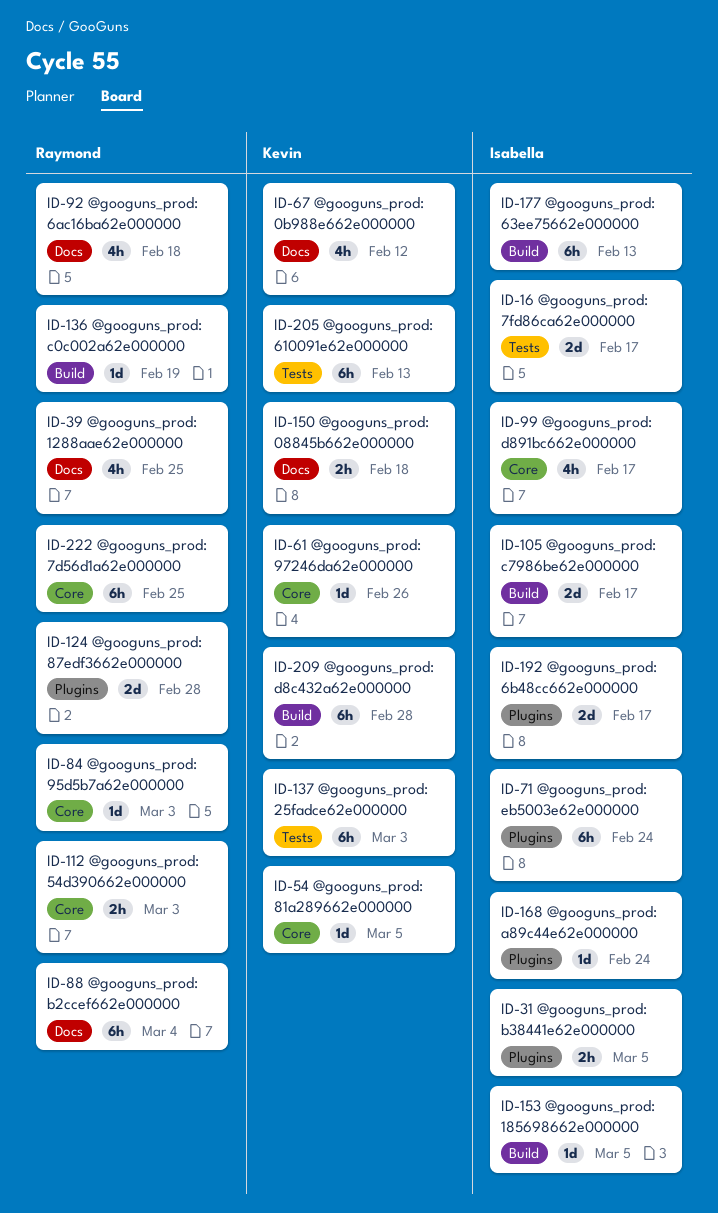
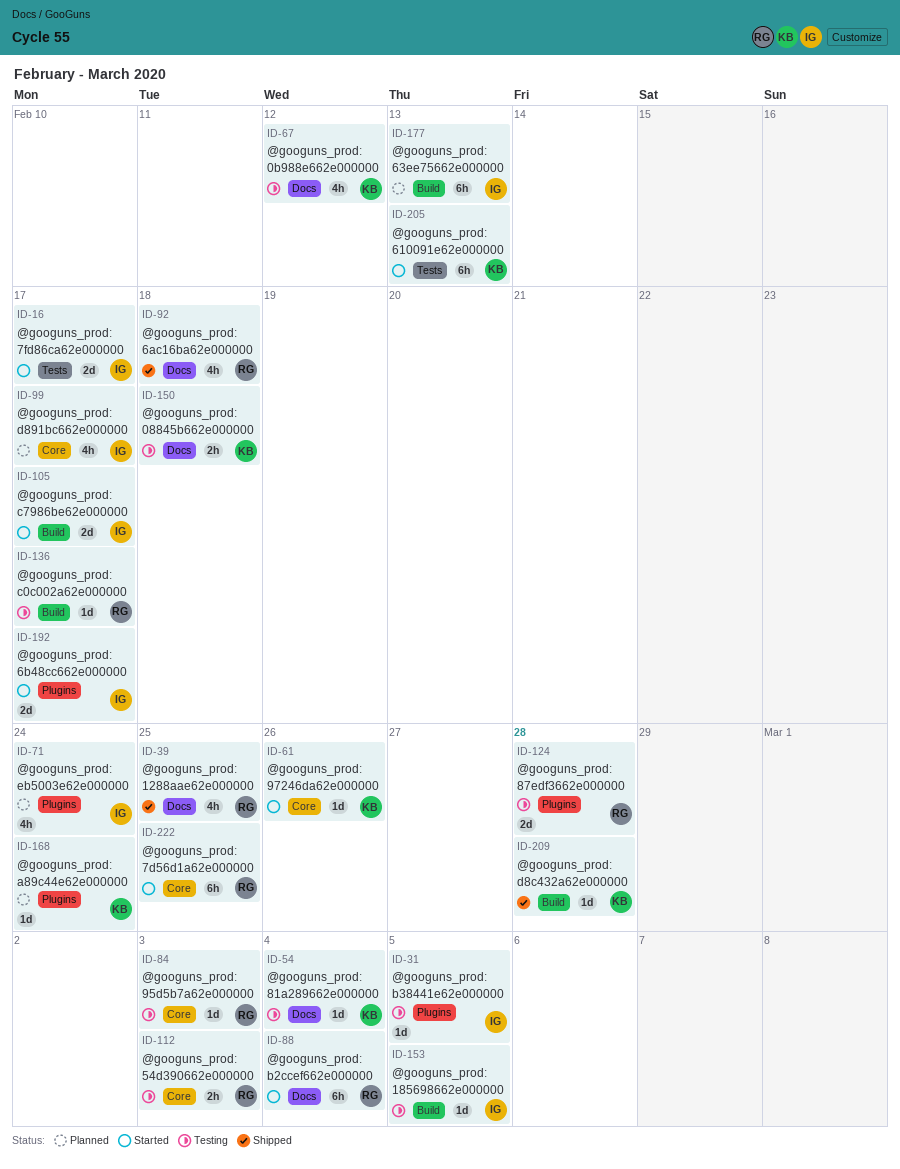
ID-31, estimate: 2h -> 1d
ID-54, label: Core -> Docs
ID-54, due: Mar 5 -> Mar 4
ID-71, estimate: 6h -> 4h
ID-136, due: Feb 19 -> Feb 17
ID-137: present -> none
ID-168, owner: Isabella -> Kevin
ID-209, estimate: 6h -> 1d

